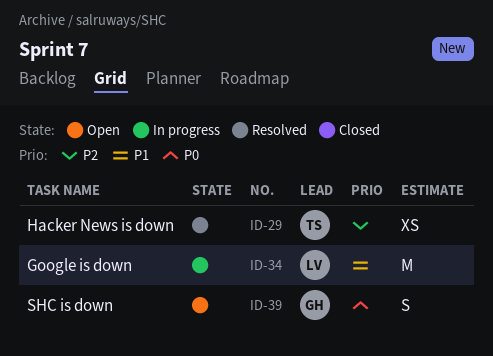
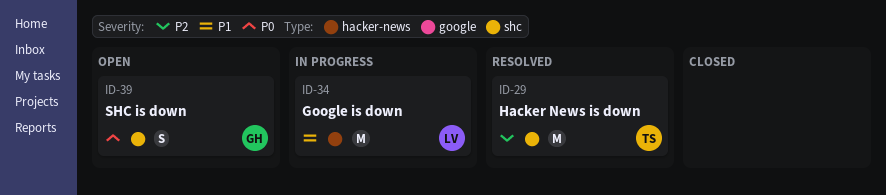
ID-29, estimate: XS -> M

